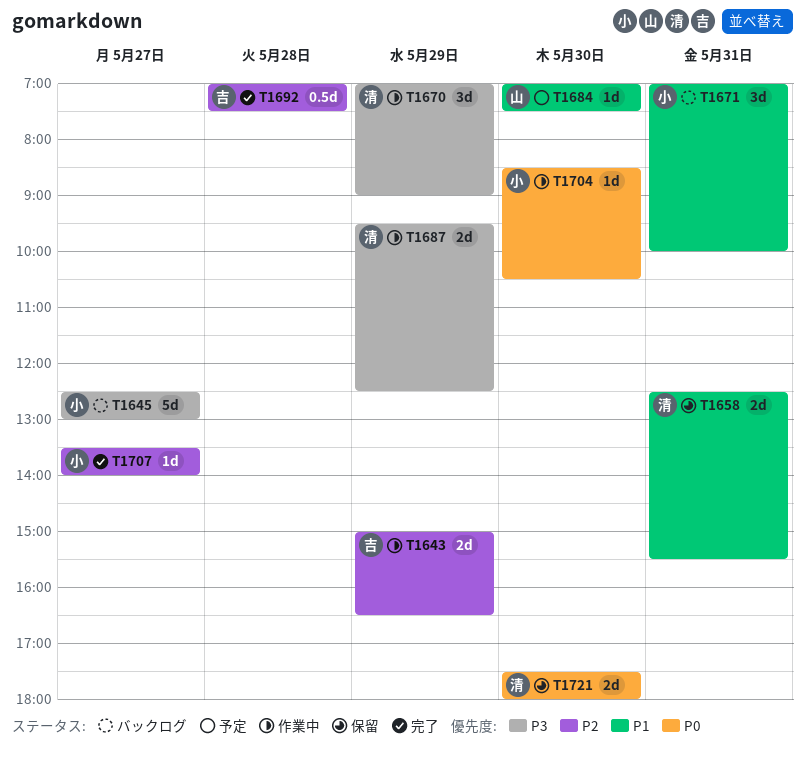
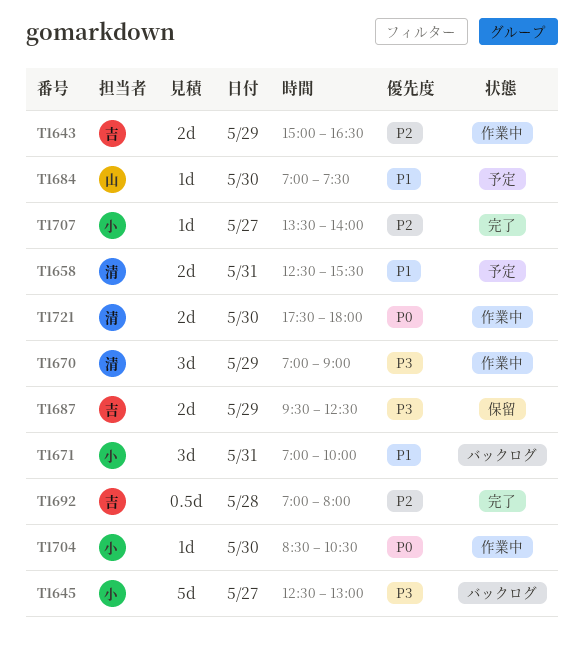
T1658, status: 保留 -> 予定
T1687, status: 作業中 -> 保留
T1687, owner: 清 -> 吉
T1692, ends: 07:30 -> 08:00
T1721, status: 保留 -> 作業中

